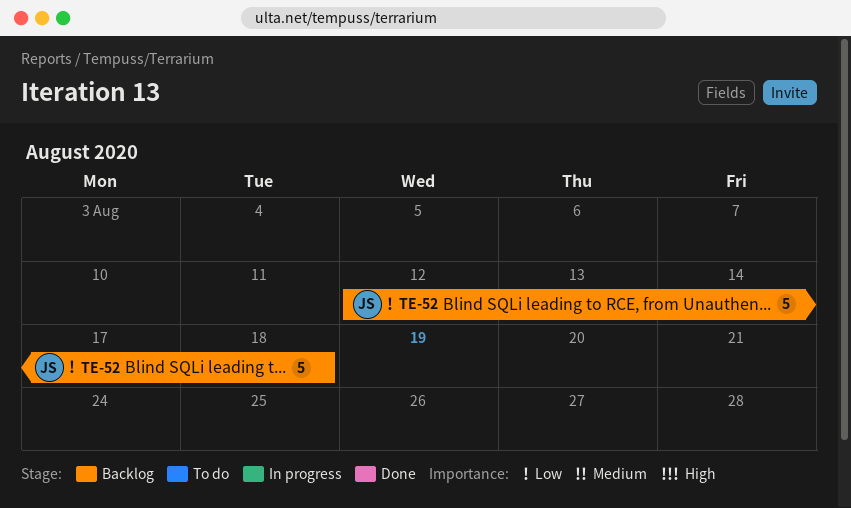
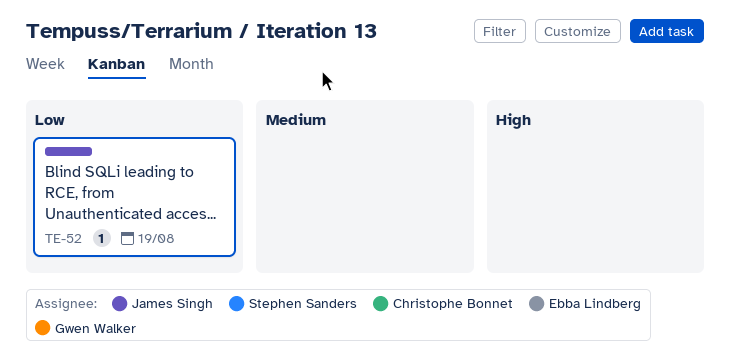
TE-52, estimate: 5 -> 1
TE-52, due: Aug 18 -> Aug 19

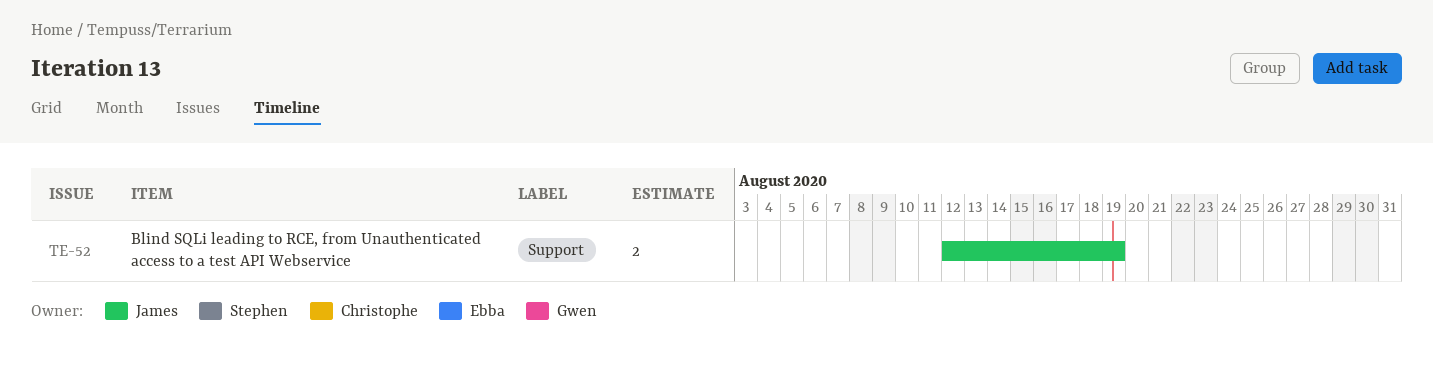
TE-52, estimate: 1 -> 2

